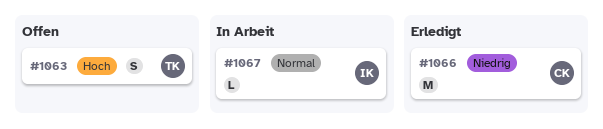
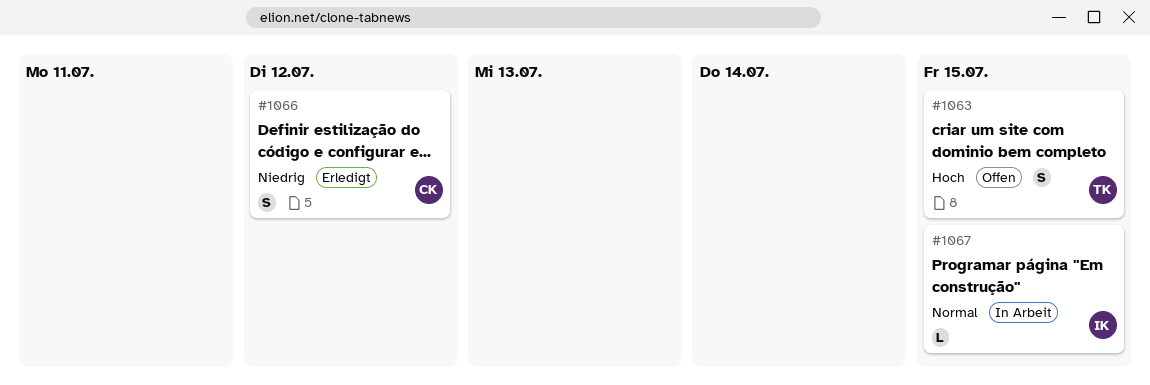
#1066, estimate: M -> S

